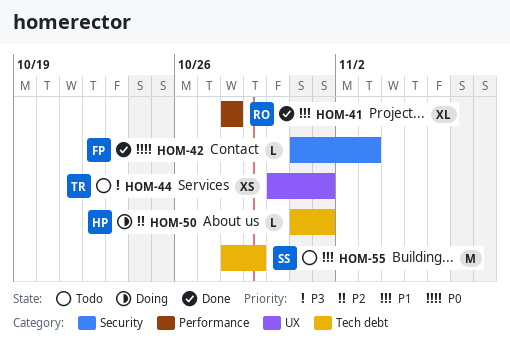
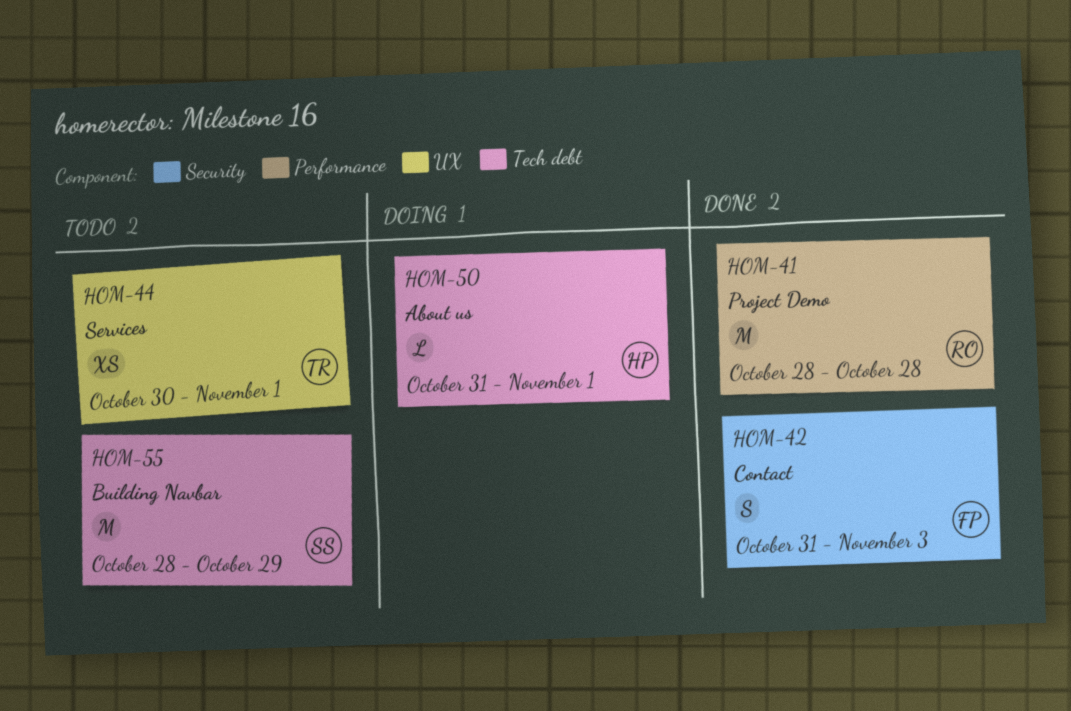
HOM-41, estimate: XL -> M
HOM-42, estimate: L -> S

